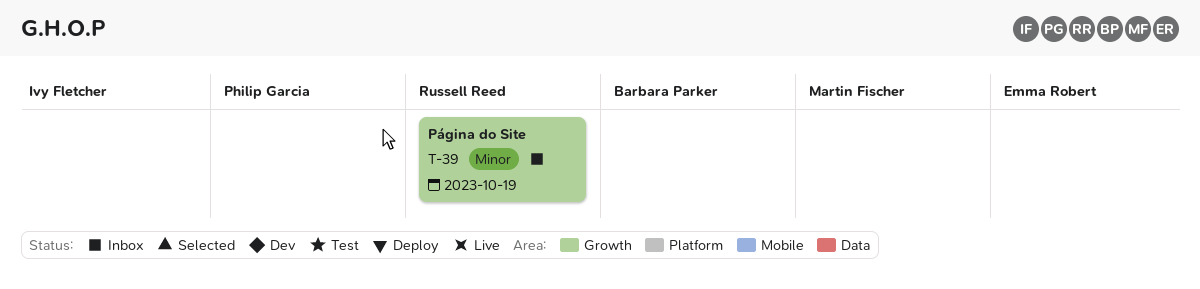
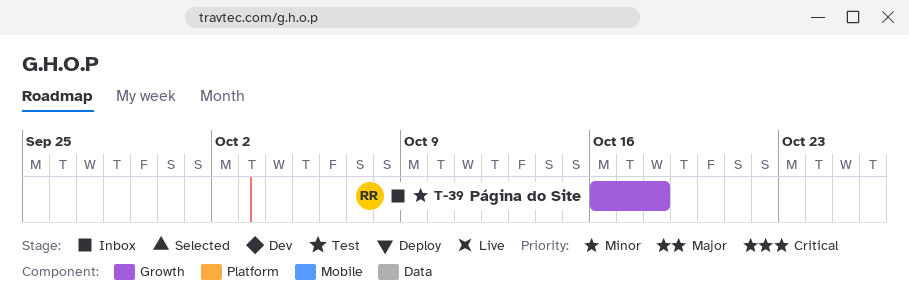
T-39, due: Oct 19 -> Oct 18

